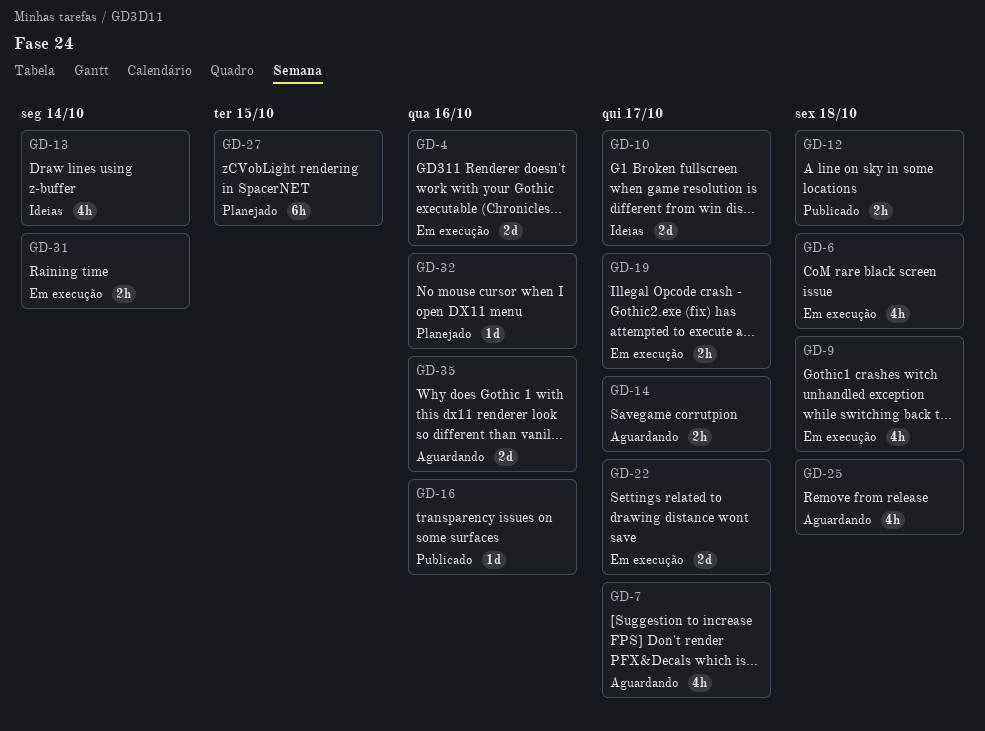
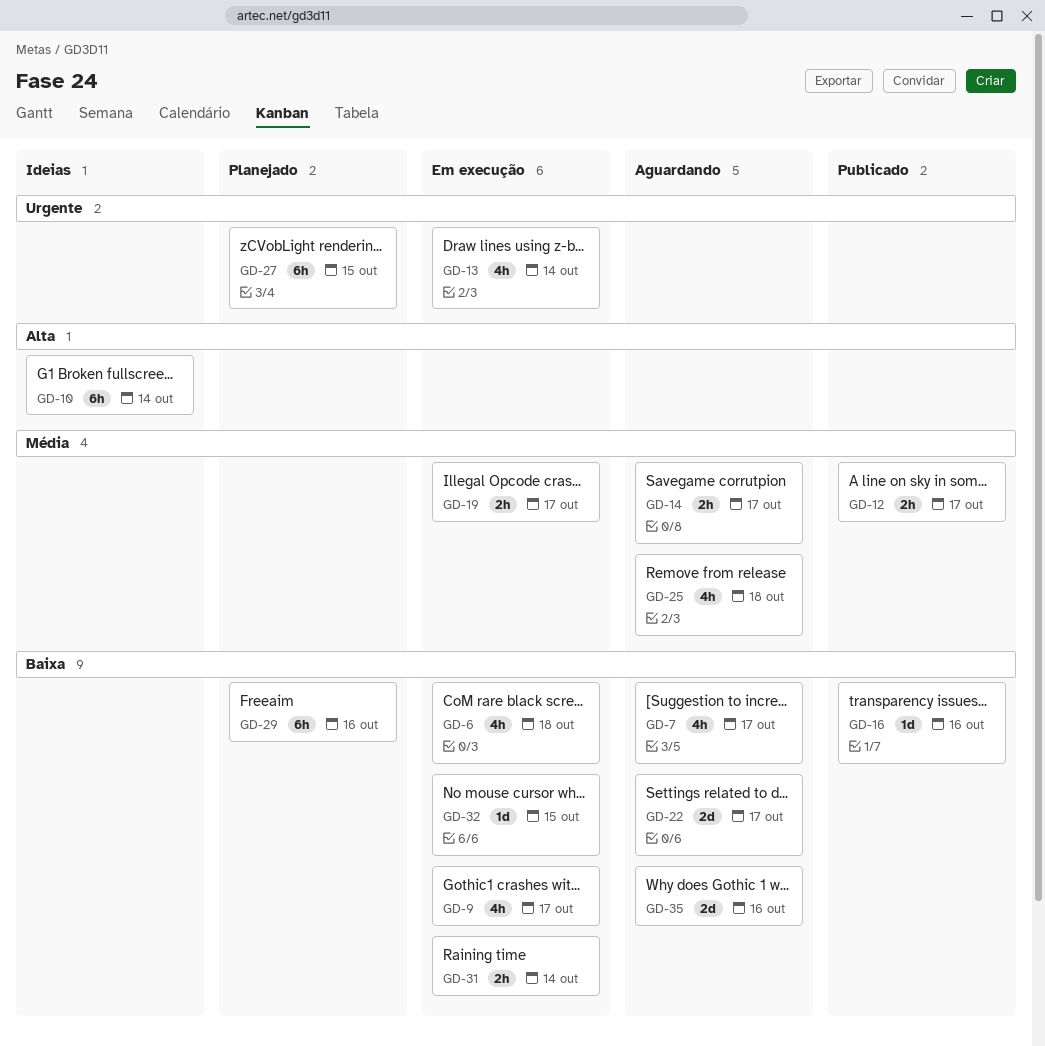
GD-4: present -> none
GD-9, due: Oct 18 -> Oct 17
GD-10, estimate: 2d -> 6h
GD-10, due: Oct 17 -> Oct 14
GD-12, due: Oct 18 -> Oct 17
GD-13, status: Ideias -> Em execução
GD-22, status: Em execução -> Aguardando
GD-29: none -> present
GD-32, status: Planejado -> Em execução
GD-32, due: Oct 16 -> Oct 15

